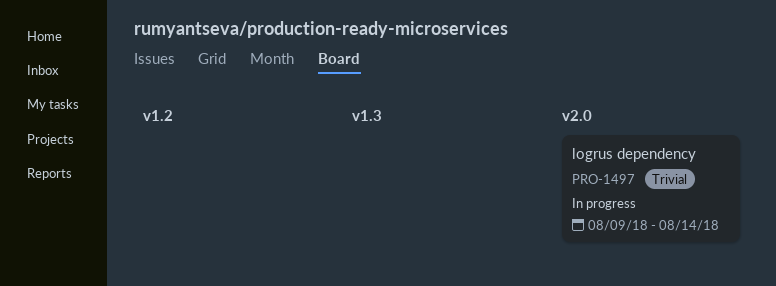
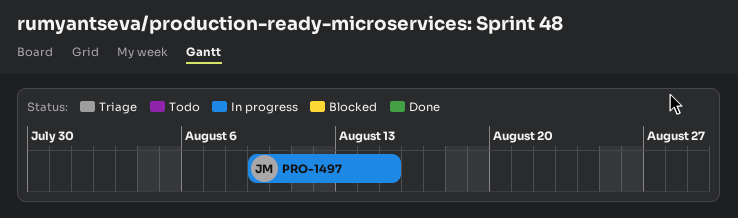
PRO-1497, due: Aug 14 -> Aug 15

